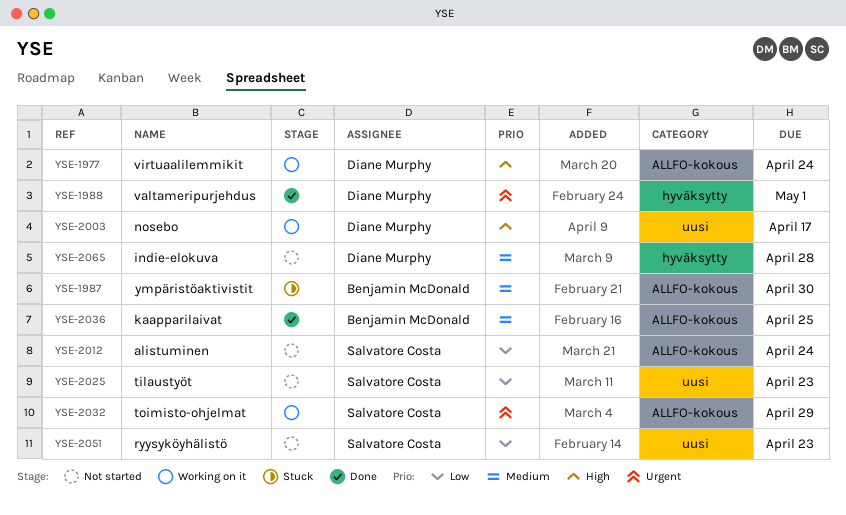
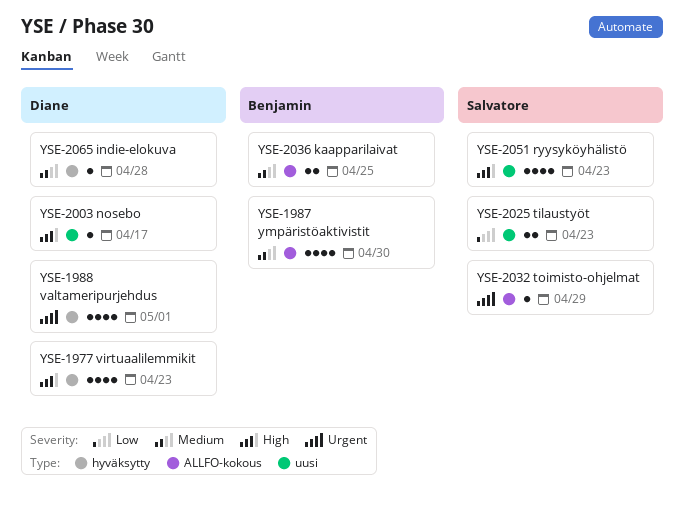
YSE-1977, label: ALLFO-kokous -> hyväksytty
YSE-1977, due: Apr 24 -> Apr 23
YSE-2012: present -> none
YSE-2051, priority: Low -> High

